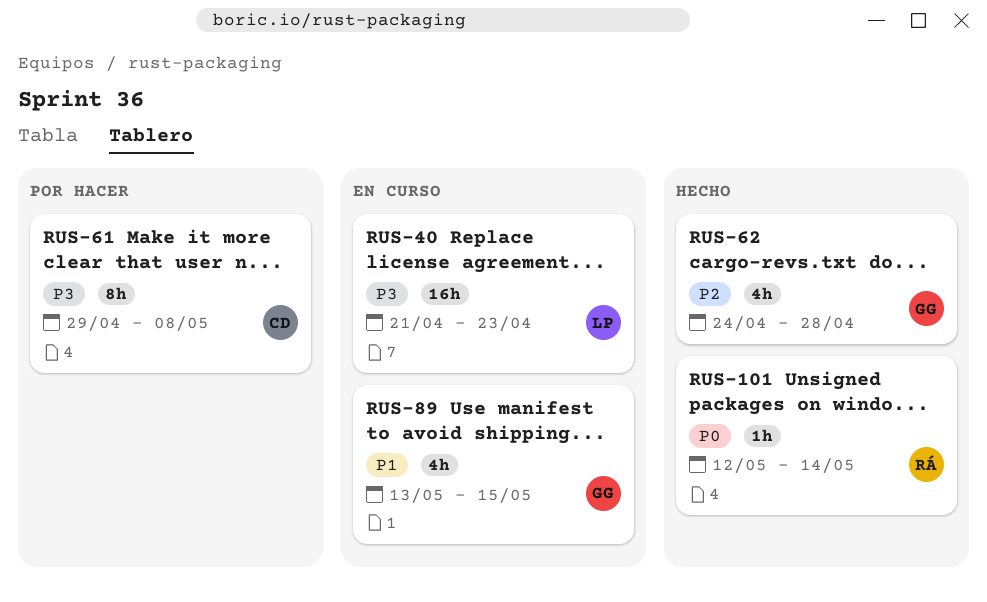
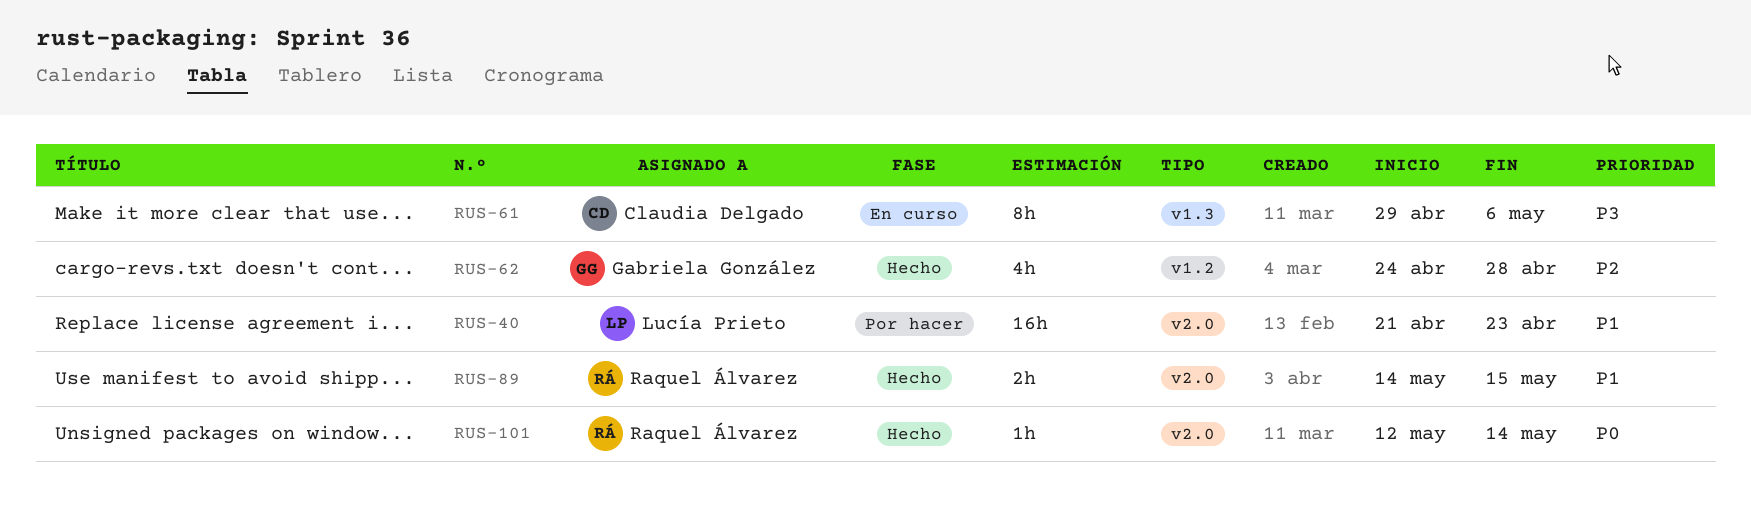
RUS-40, status: En curso -> Por hacer
RUS-40, priority: P3 -> P1
RUS-61, status: Por hacer -> En curso
RUS-61, due: May 8 -> May 6
RUS-89, status: En curso -> Hecho
RUS-89, owner: Gabriela González -> Raquel Álvarez
RUS-89, estimate: 4h -> 2h
RUS-89, start: May 13 -> May 14

